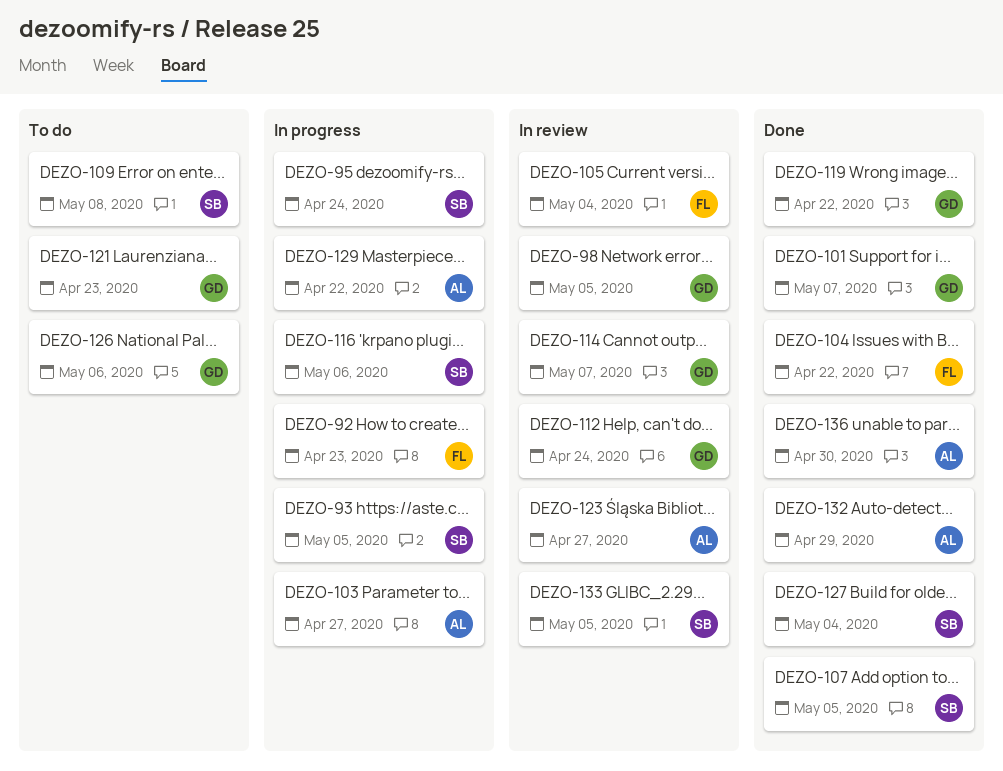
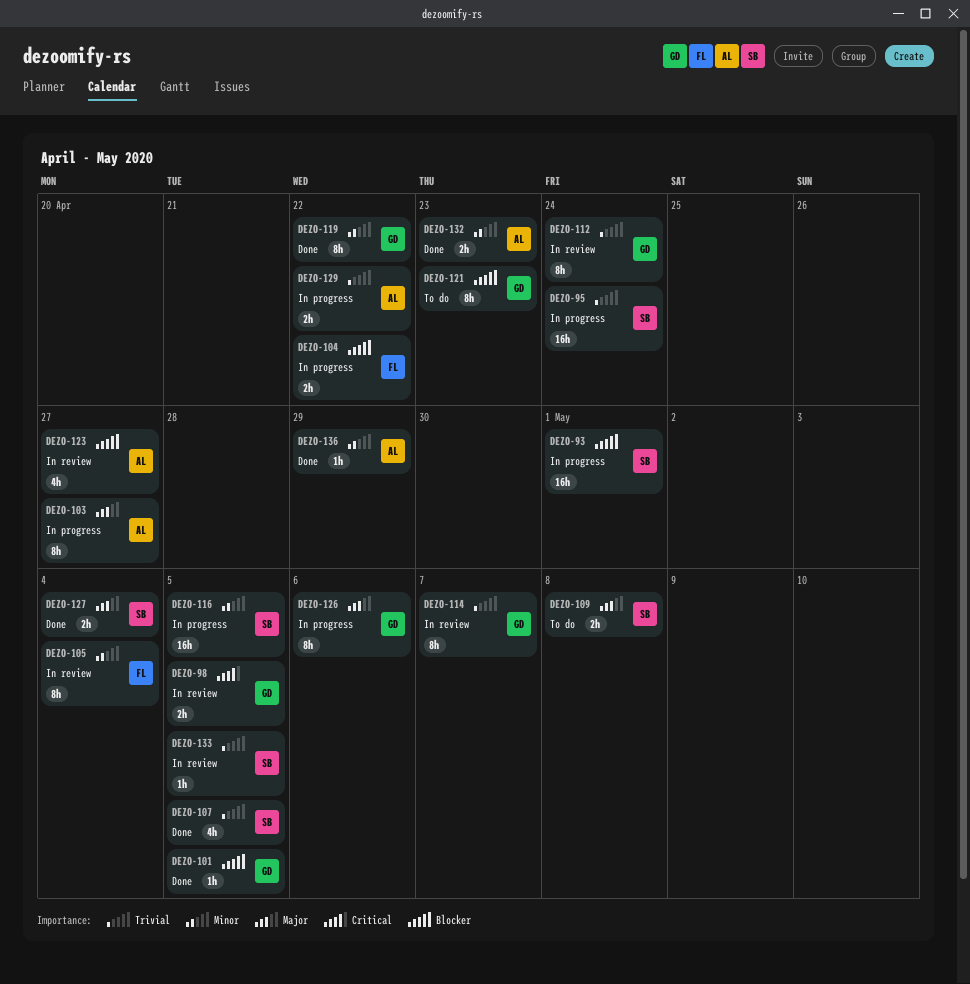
DEZO-92: present -> none
DEZO-93, due: May 5 -> May 1
DEZO-101, due: May 7 -> May 5
DEZO-104, status: Done -> In progress
DEZO-116, due: May 6 -> May 5
DEZO-126, status: To do -> In progress
DEZO-132, due: Apr 29 -> Apr 23
DEZO-136, due: Apr 30 -> Apr 29

